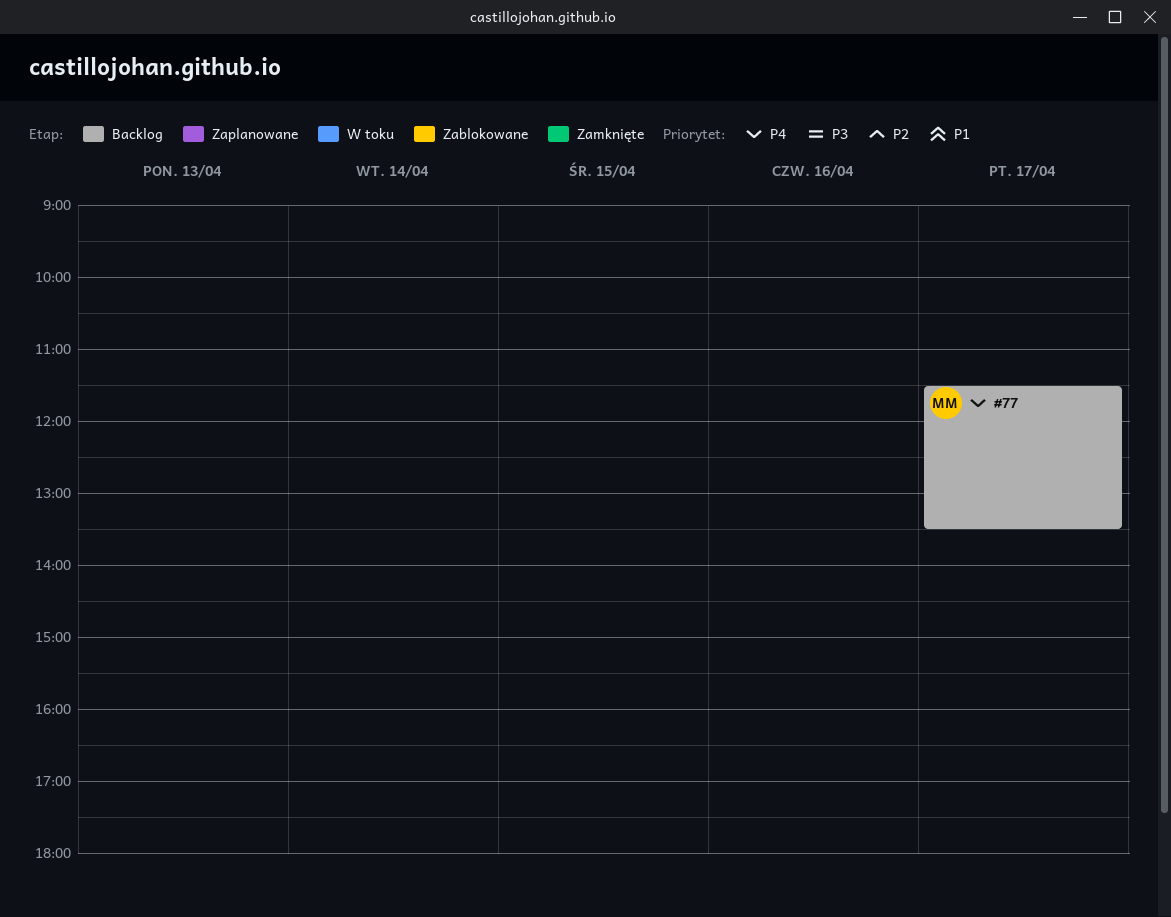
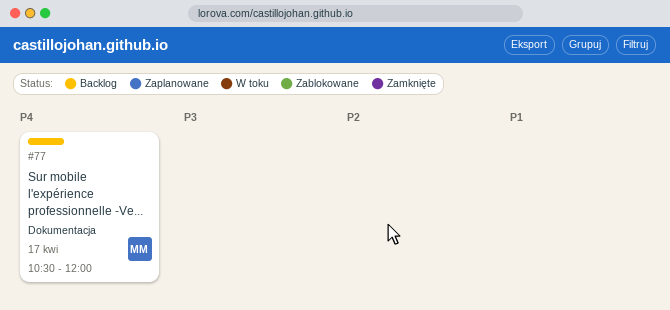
#77, begins: 11:30 -> 10:30
#77, ends: 13:30 -> 12:00

